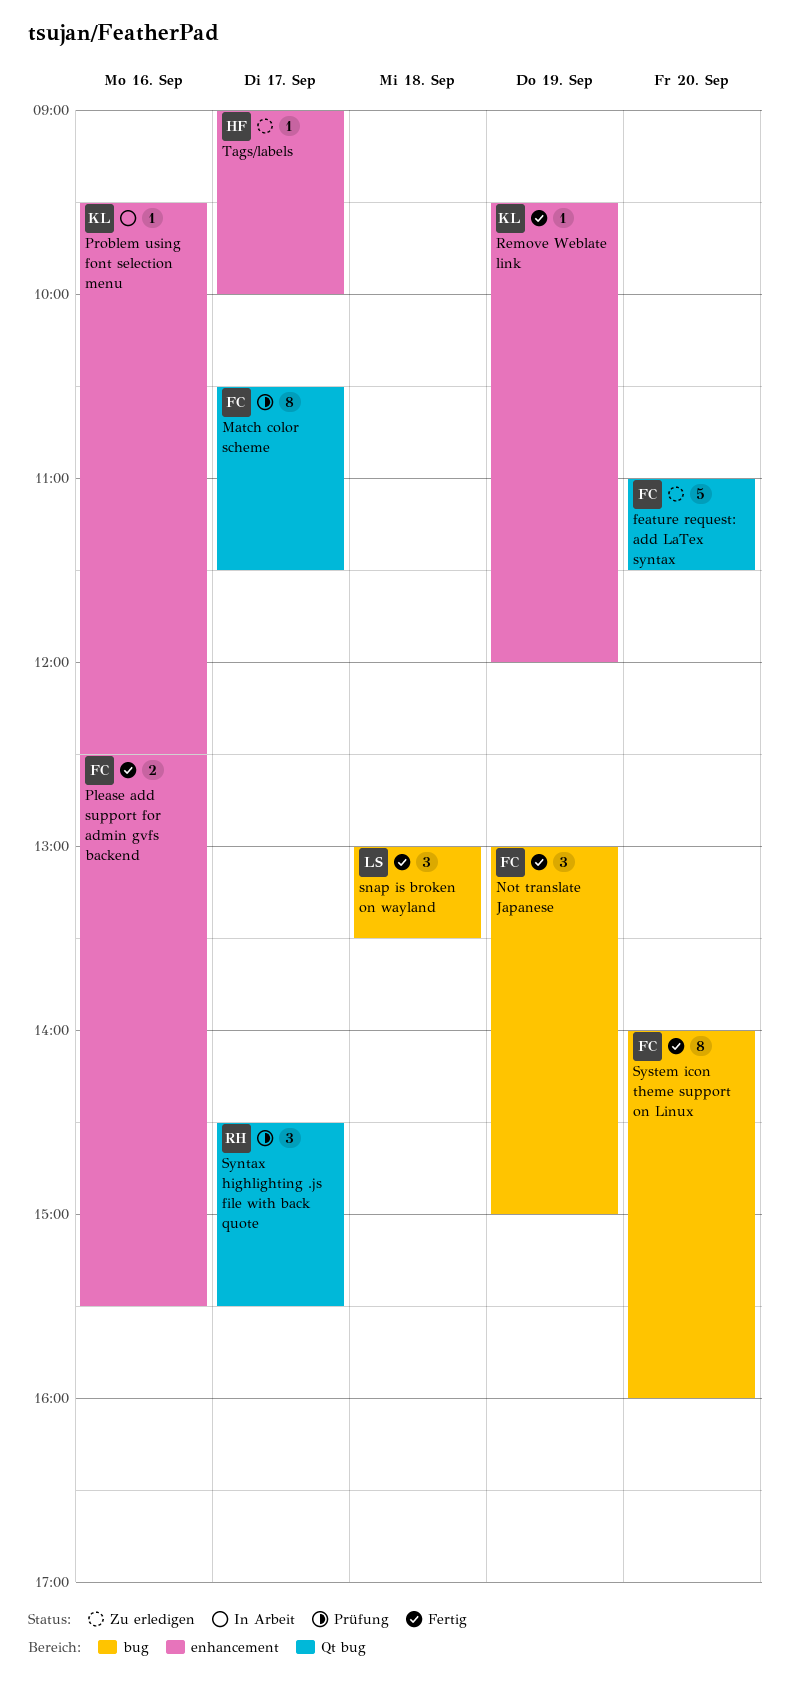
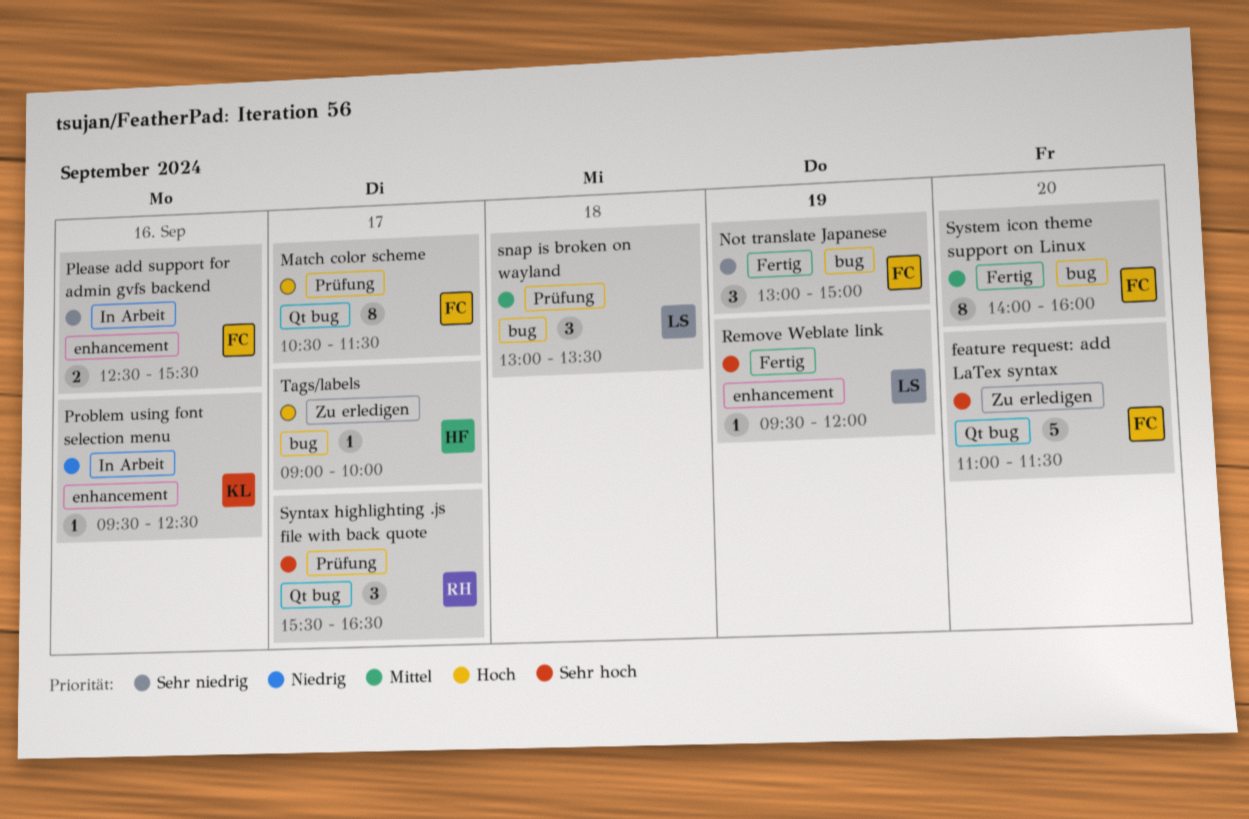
Please add support for admin gvfs backend, status: Fertig -> In Arbeit
Remove Weblate link, owner: KL -> LS
snap is broken on wayland, status: Fertig -> Prüfung
Syntax highlighting .js file with back quote, begins: 14:30 -> 15:30
Syntax highlighting .js file with back quote, ends: 15:30 -> 16:30
Tags/labels, label: enhancement -> bug

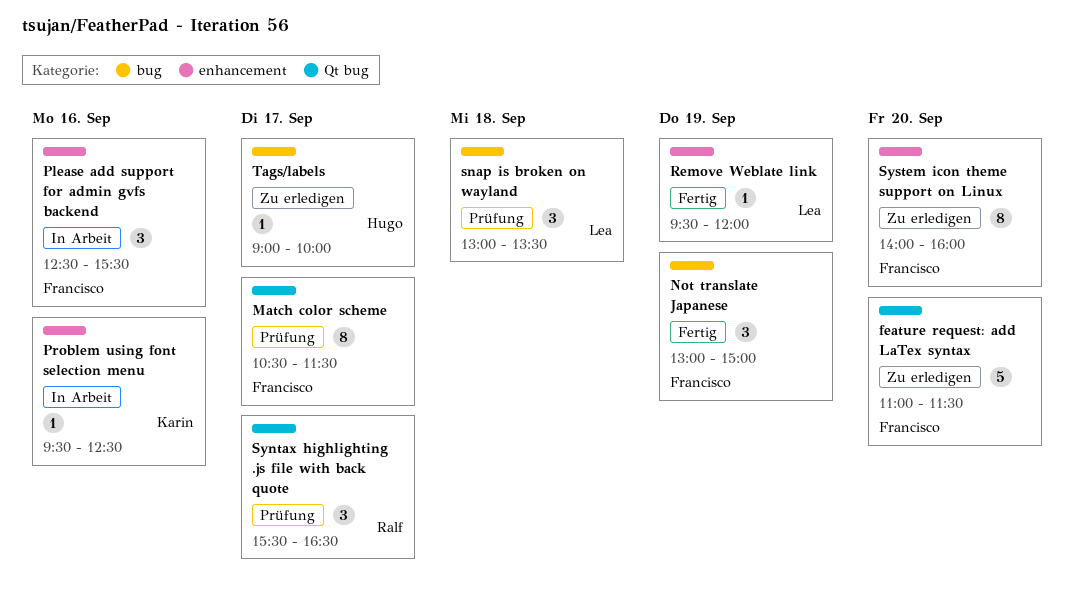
Please add support for admin gvfs backend, estimate: 2 -> 3
System icon theme support on Linux, status: Fertig -> Zu erledigen
System icon theme support on Linux, label: bug -> enhancement

